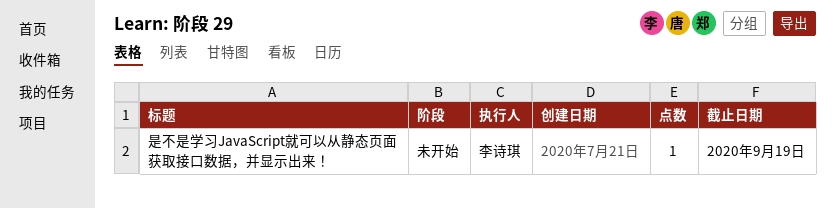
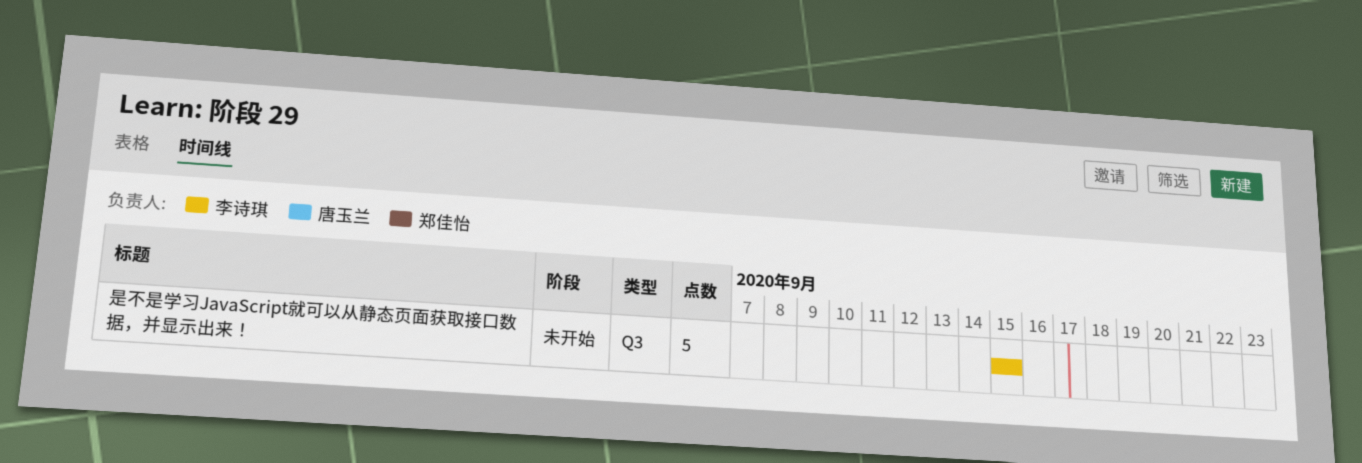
是不是学习JavaScript就可以从静态页面获取接口数据，并显示出来！, estimate: 1 -> 5
是不是学习JavaScript就可以从静态页面获取接口数据，并显示出来！, due: Sep 19 -> Sep 15

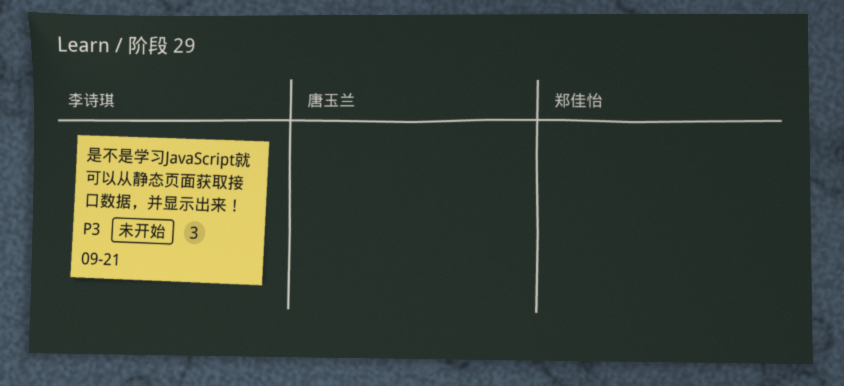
是不是学习JavaScript就可以从静态页面获取接口数据，并显示出来！, estimate: 5 -> 3
是不是学习JavaScript就可以从静态页面获取接口数据，并显示出来！, due: Sep 15 -> Sep 21

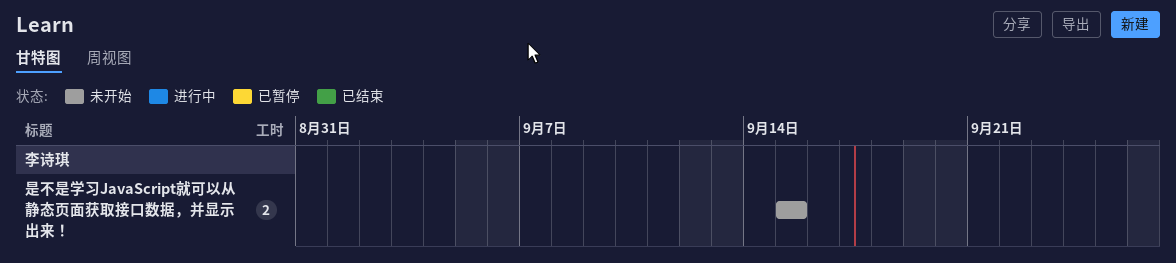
是不是学习JavaScript就可以从静态页面获取接口数据，并显示出来！, estimate: 3 -> 2
是不是学习JavaScript就可以从静态页面获取接口数据，并显示出来！, due: Sep 21 -> Sep 15

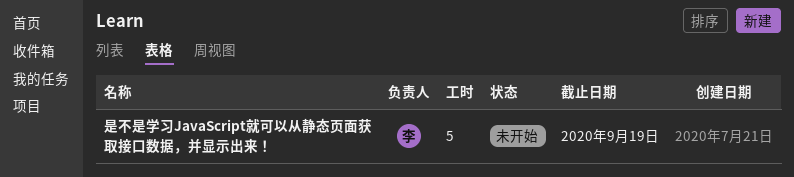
是不是学习JavaScript就可以从静态页面获取接口数据，并显示出来！, estimate: 2 -> 5
是不是学习JavaScript就可以从静态页面获取接口数据，并显示出来！, due: Sep 15 -> Sep 19

